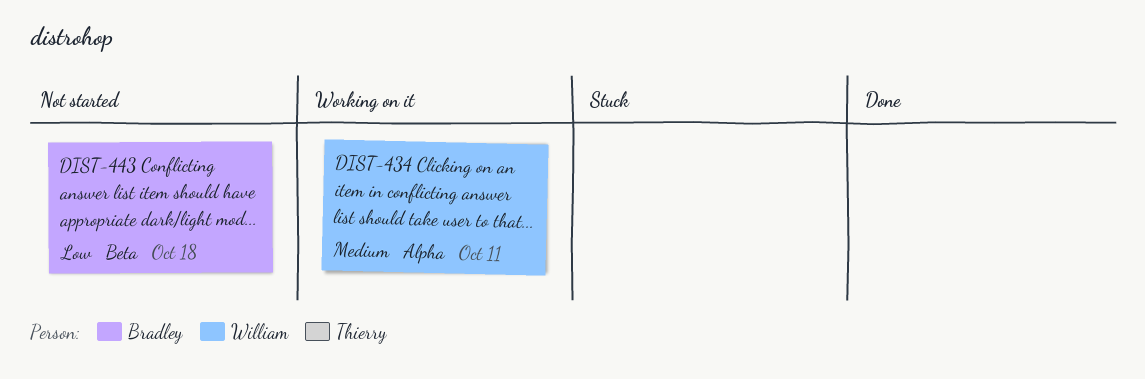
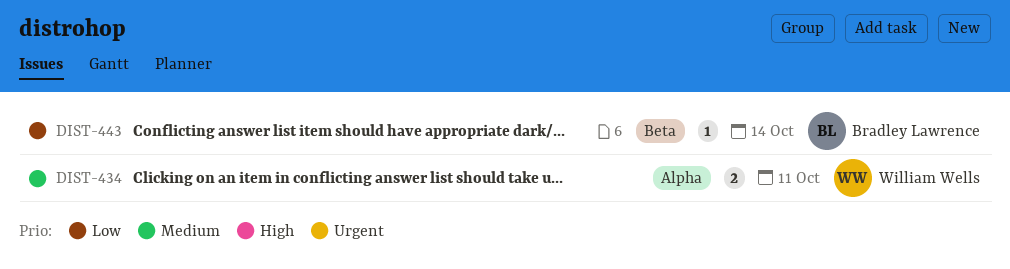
DIST-443, due: Oct 18 -> Oct 14

